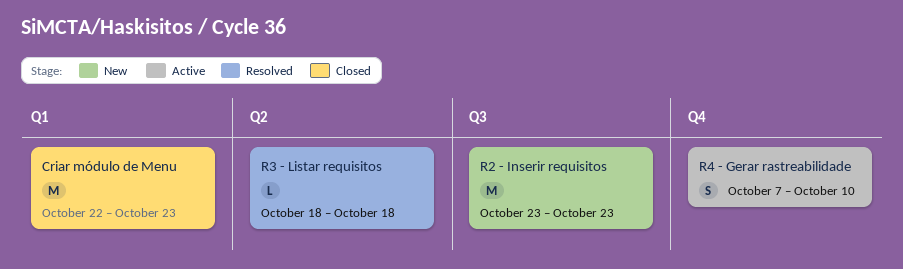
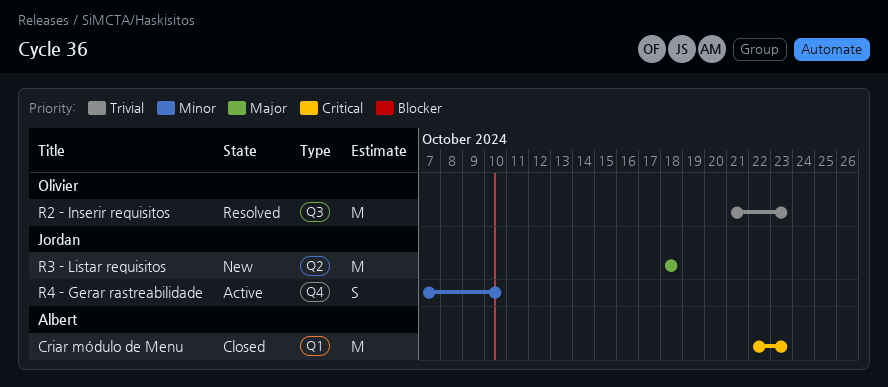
R2 - Inserir requisitos, status: New -> Resolved
R2 - Inserir requisitos, start: Oct 23 -> Oct 21
R3 - Listar requisitos, status: Resolved -> New
R3 - Listar requisitos, estimate: L -> M

